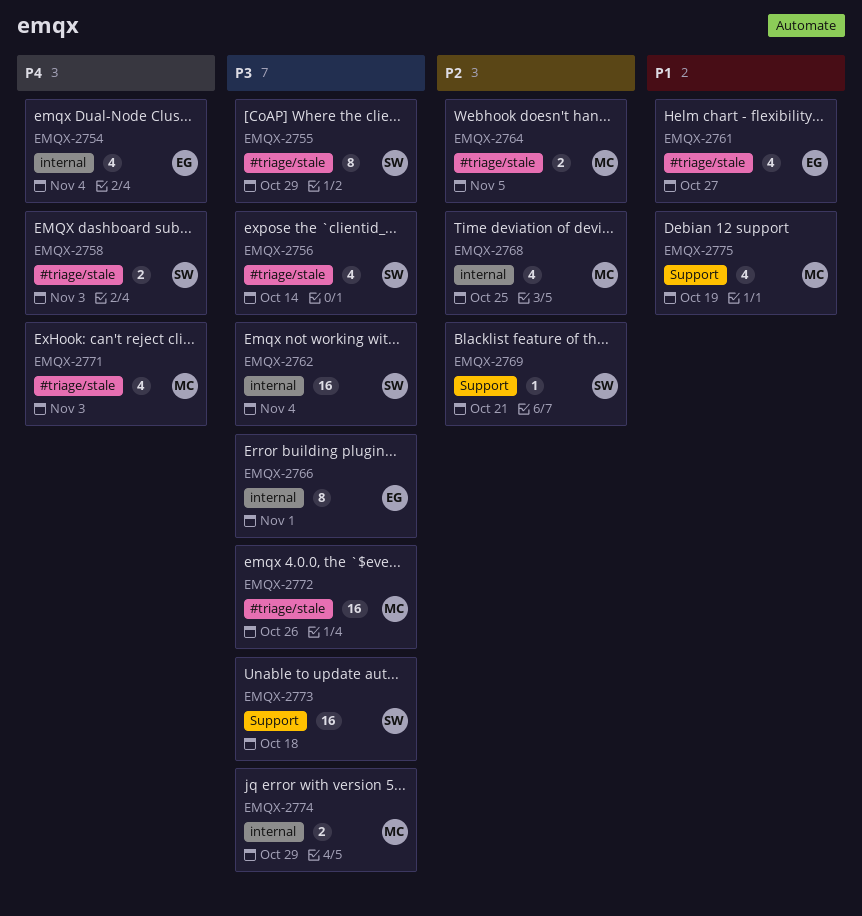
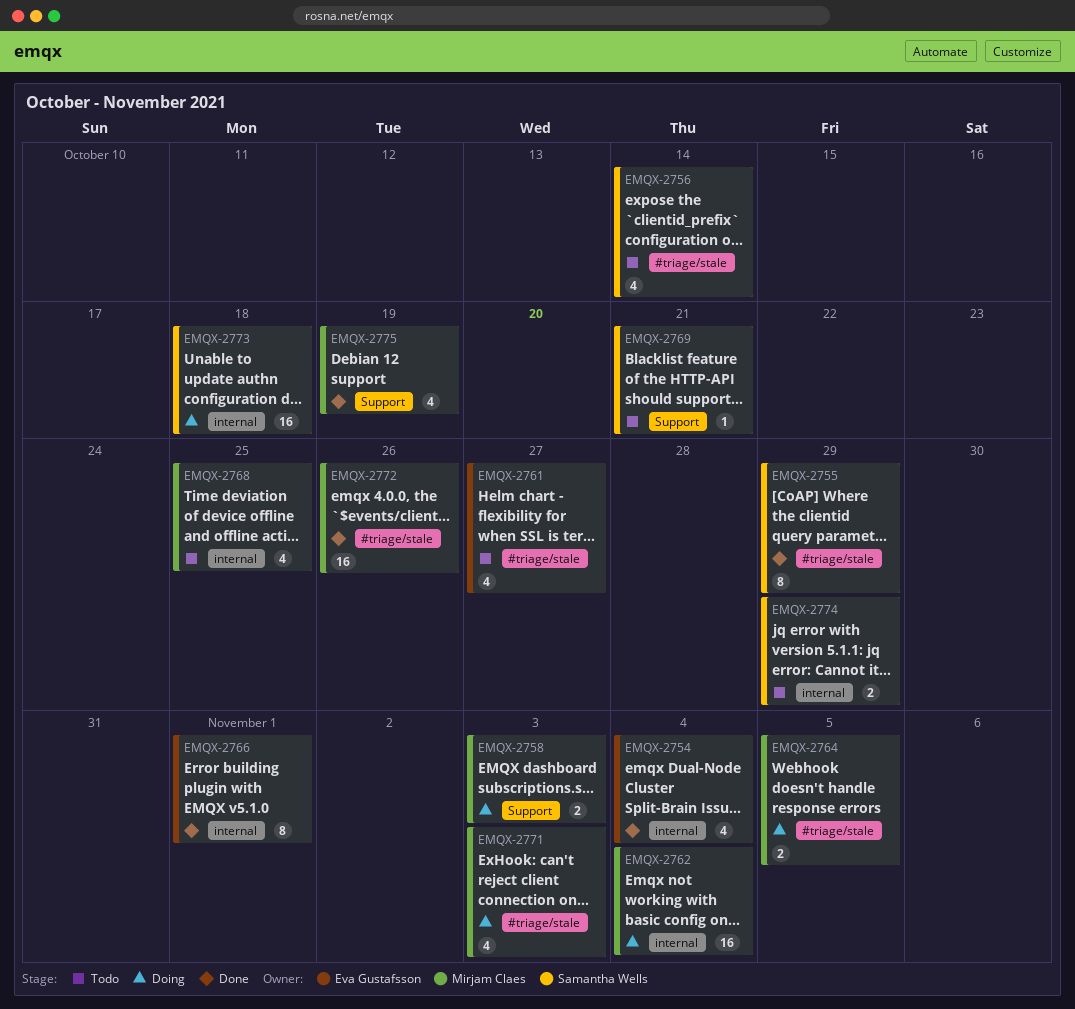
EMQX-2758, owner: Samantha Wells -> Mirjam Claes
EMQX-2758, label: #triage/stale -> Support
EMQX-2762, owner: Samantha Wells -> Mirjam Claes
EMQX-2773, label: Support -> internal
EMQX-2774, owner: Mirjam Claes -> Samantha Wells

